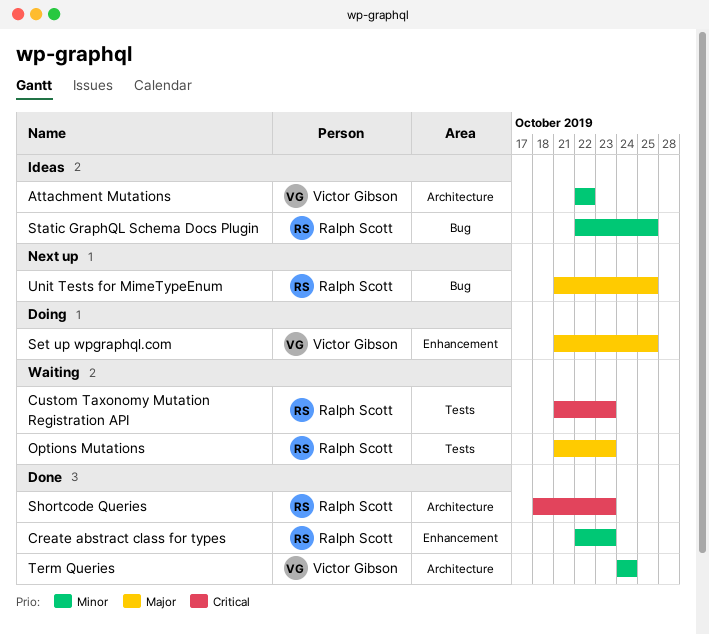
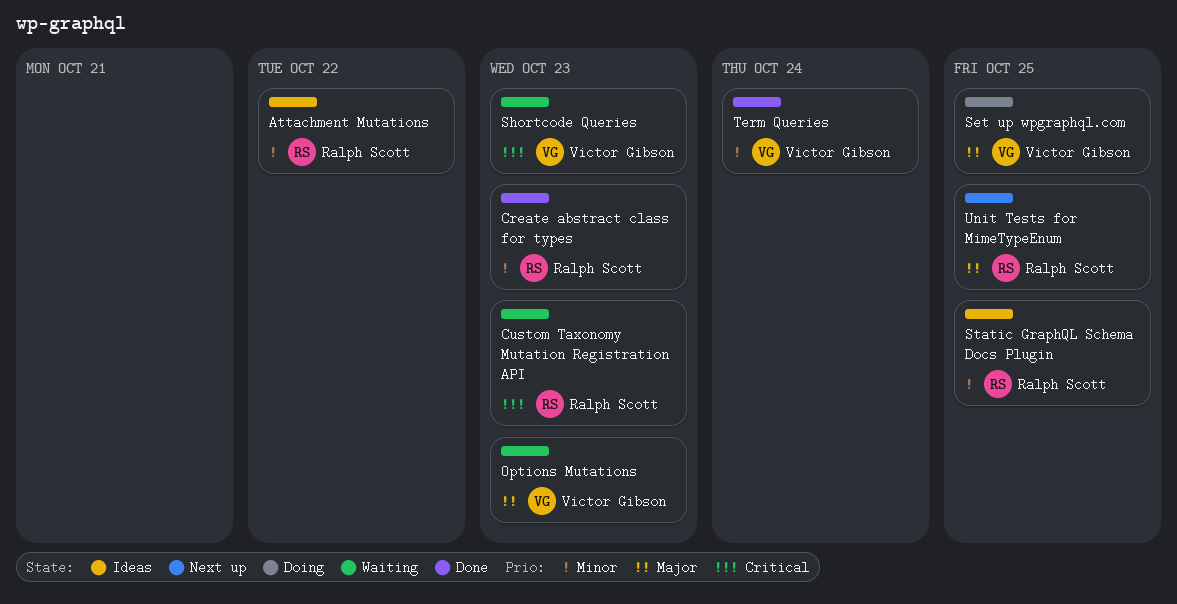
Attachment Mutations, owner: Victor Gibson -> Ralph Scott
Options Mutations, owner: Ralph Scott -> Victor Gibson
Shortcode Queries, status: Done -> Waiting
Shortcode Queries, owner: Ralph Scott -> Victor Gibson

